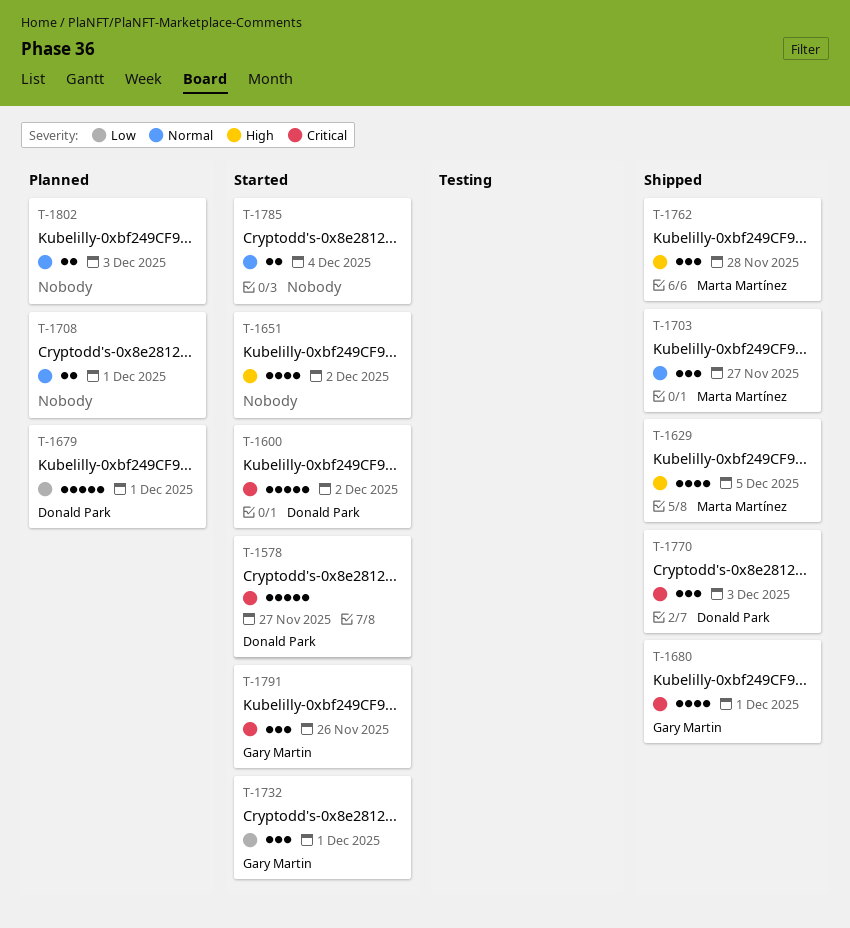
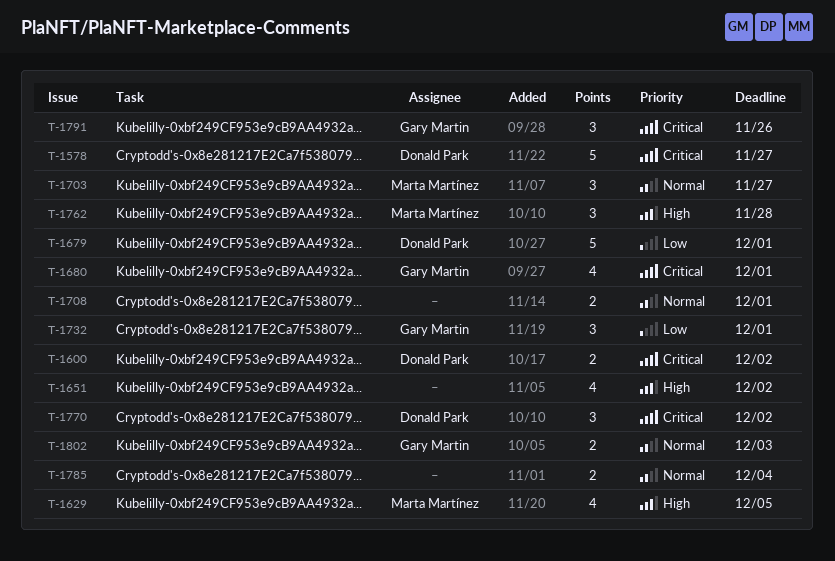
T-1600, estimate: 5 -> 2
T-1770, due: Dec 3 -> Dec 2
T-1802, owner: none -> Gary Martin

